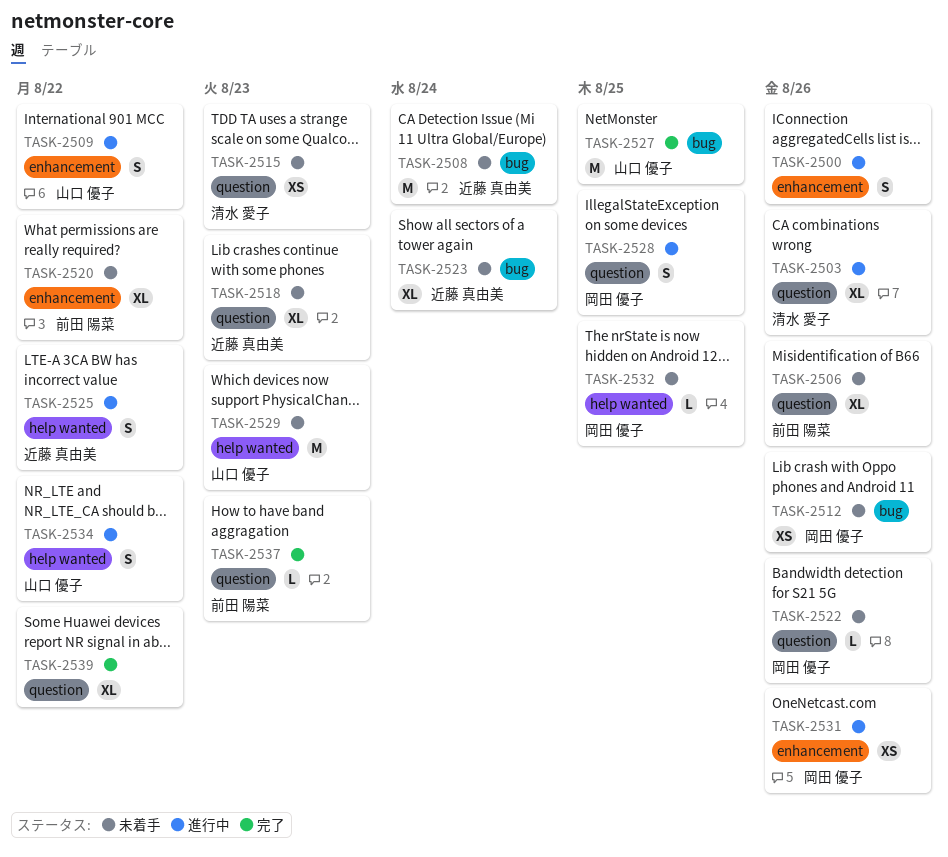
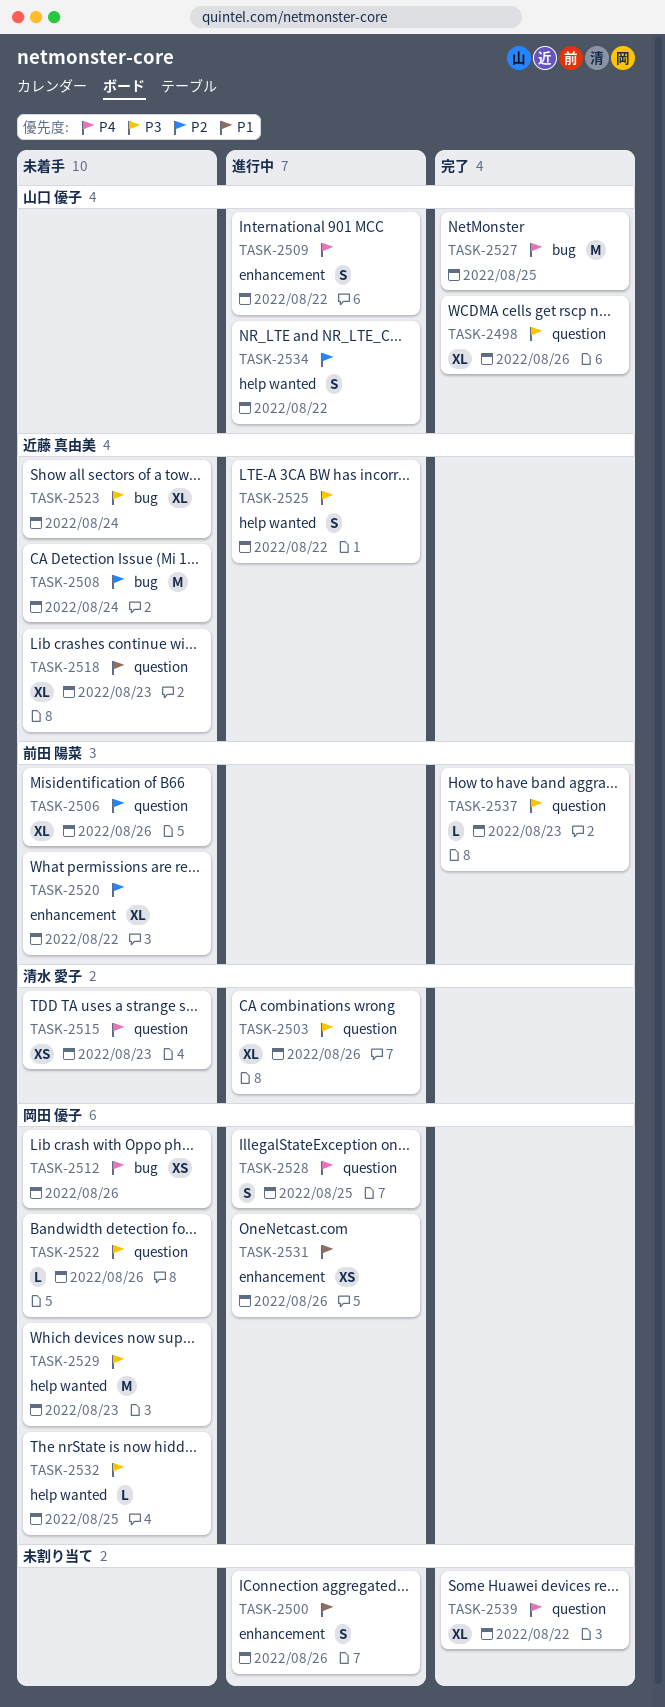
TASK-2498: none -> present
TASK-2529, owner: 山口 優子 -> 岡田 優子

